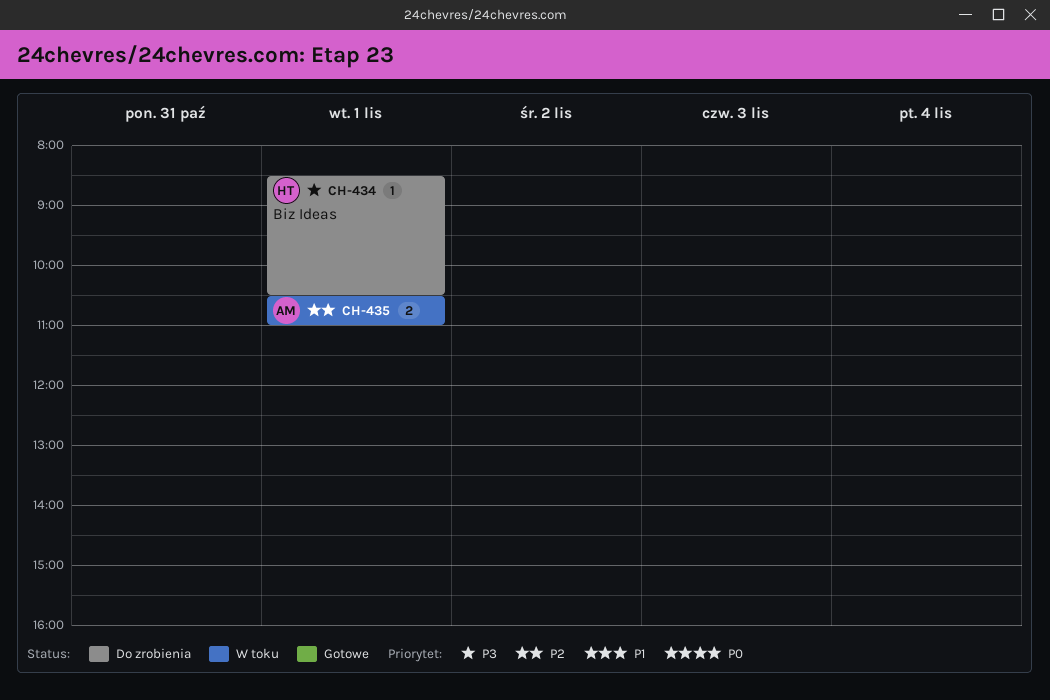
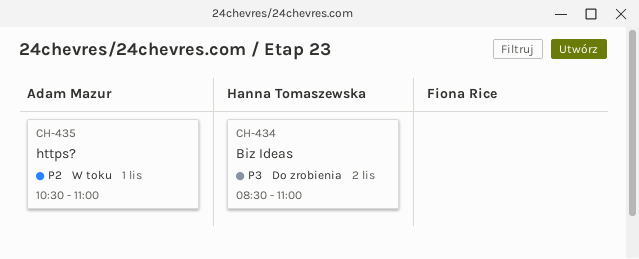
CH-434, day: Nov 1 -> Nov 2
CH-434, ends: 10:30 -> 11:00

